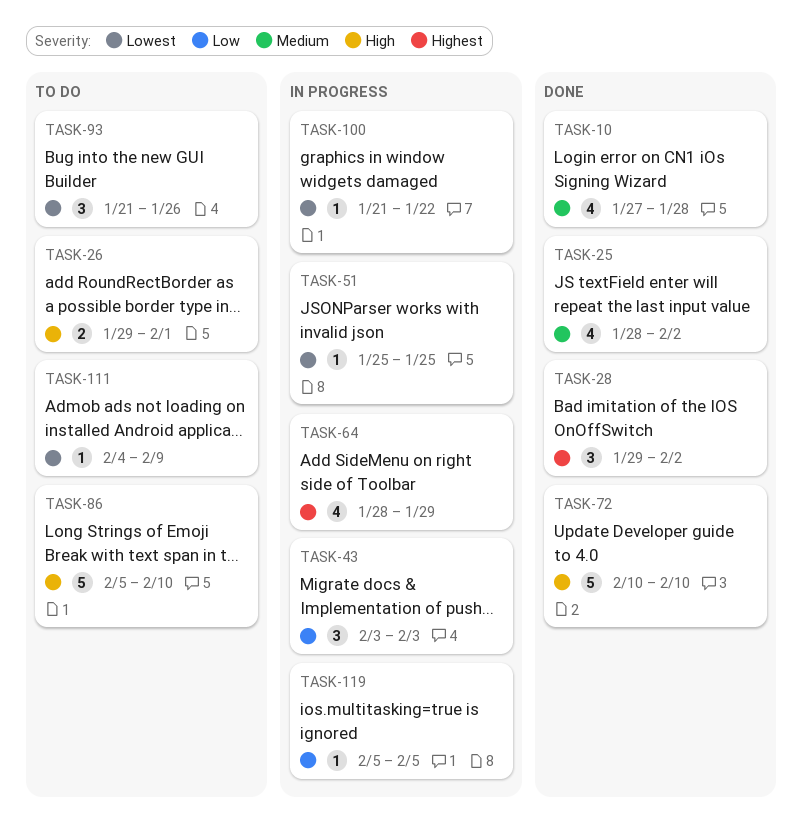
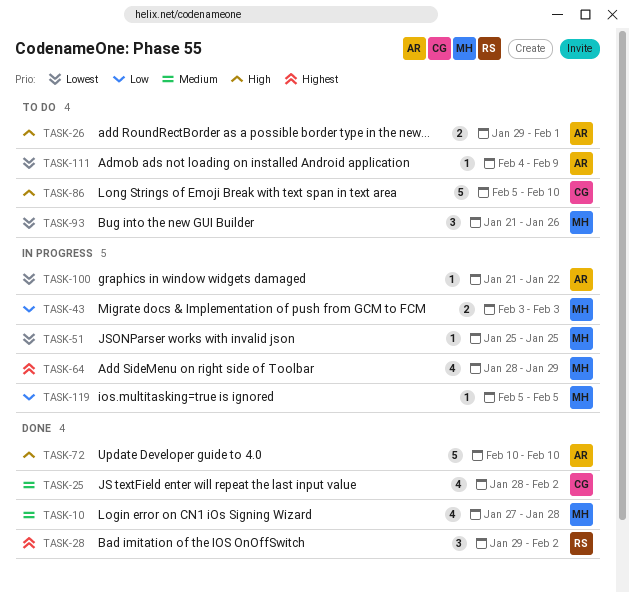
TASK-43, estimate: 3 -> 2

